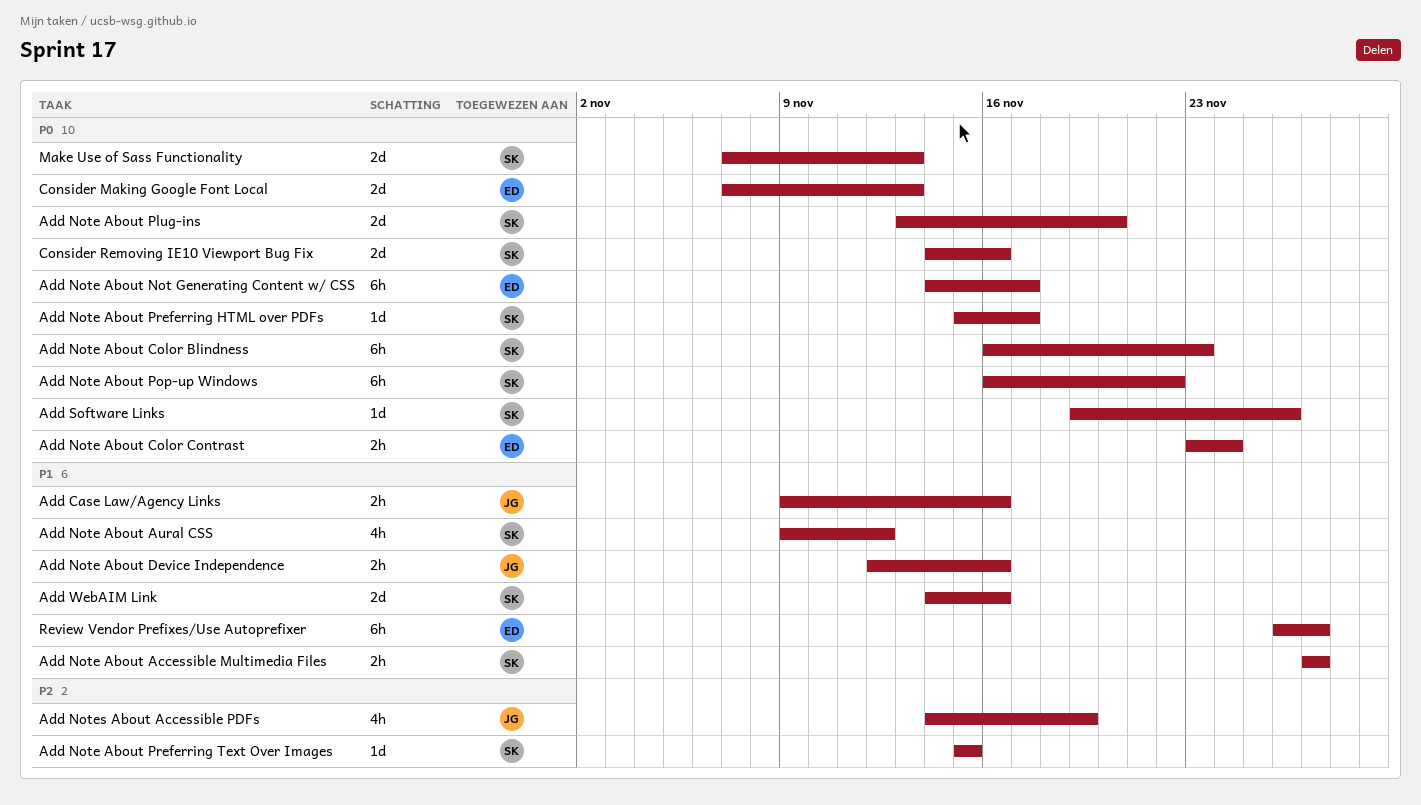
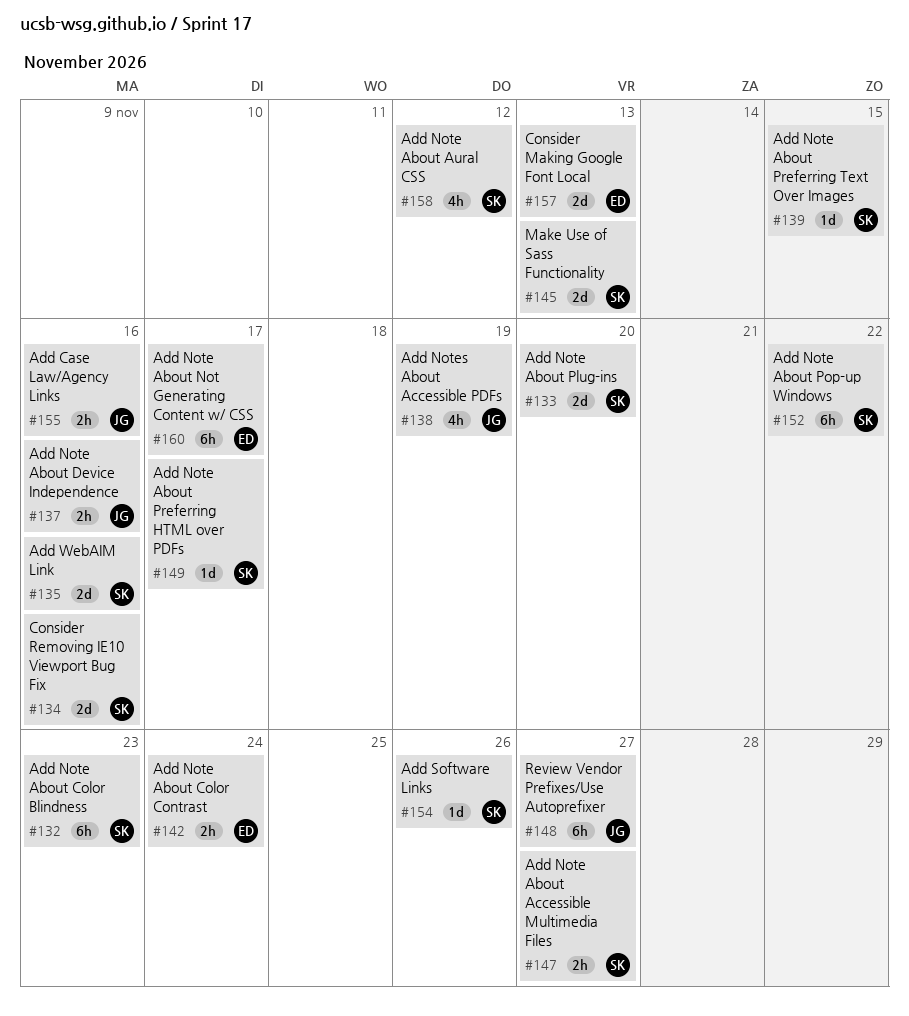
Review Vendor Prefixes/Use Autoprefixer, owner: ED -> JG

